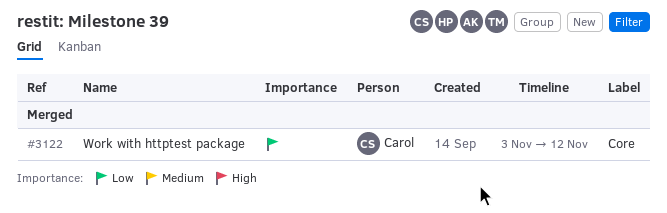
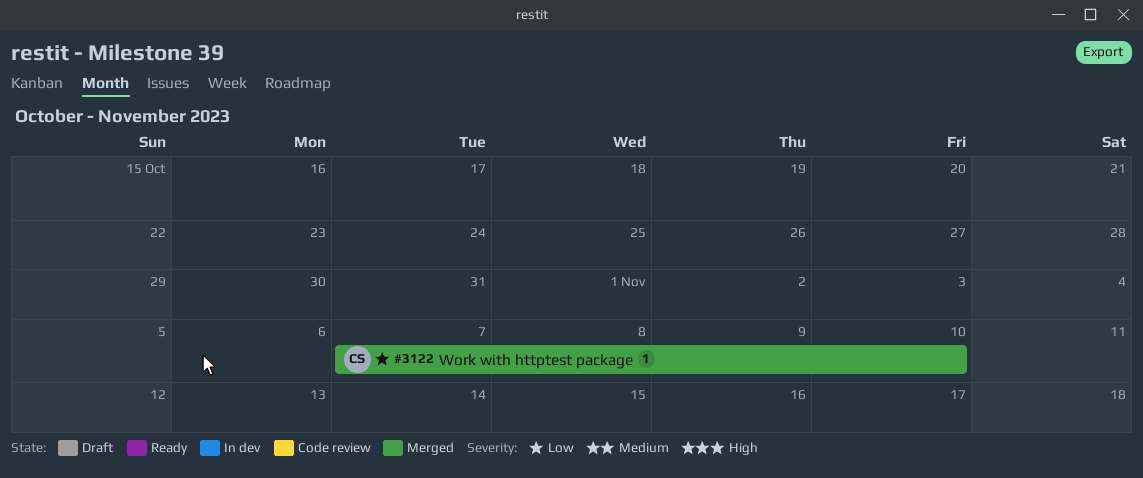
#3122, start: Nov 3 -> Nov 7
#3122, due: Nov 12 -> Nov 10

